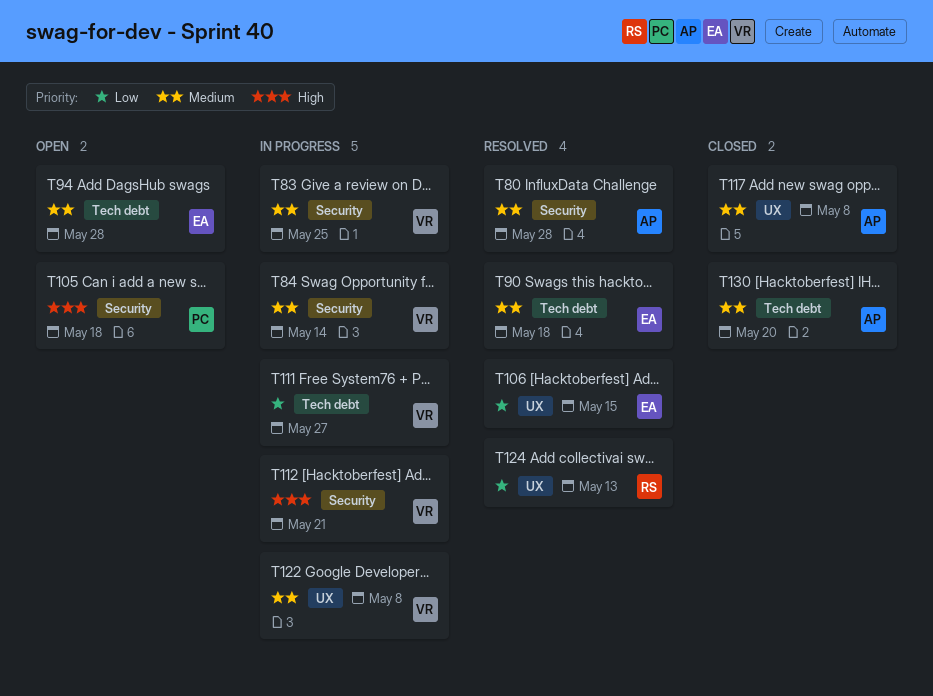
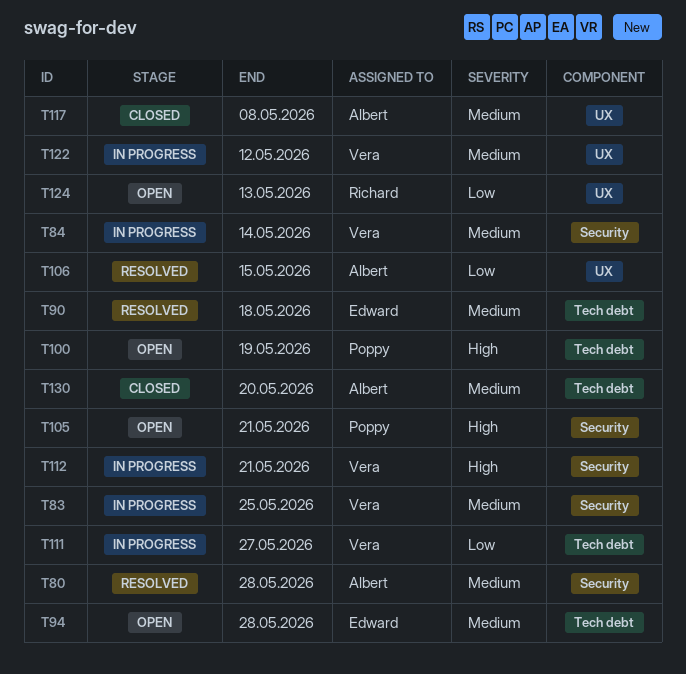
T100: none -> present
T105, due: May 18 -> May 21
T106, owner: Edward -> Albert
T122, due: May 8 -> May 12
T124, status: Resolved -> Open

